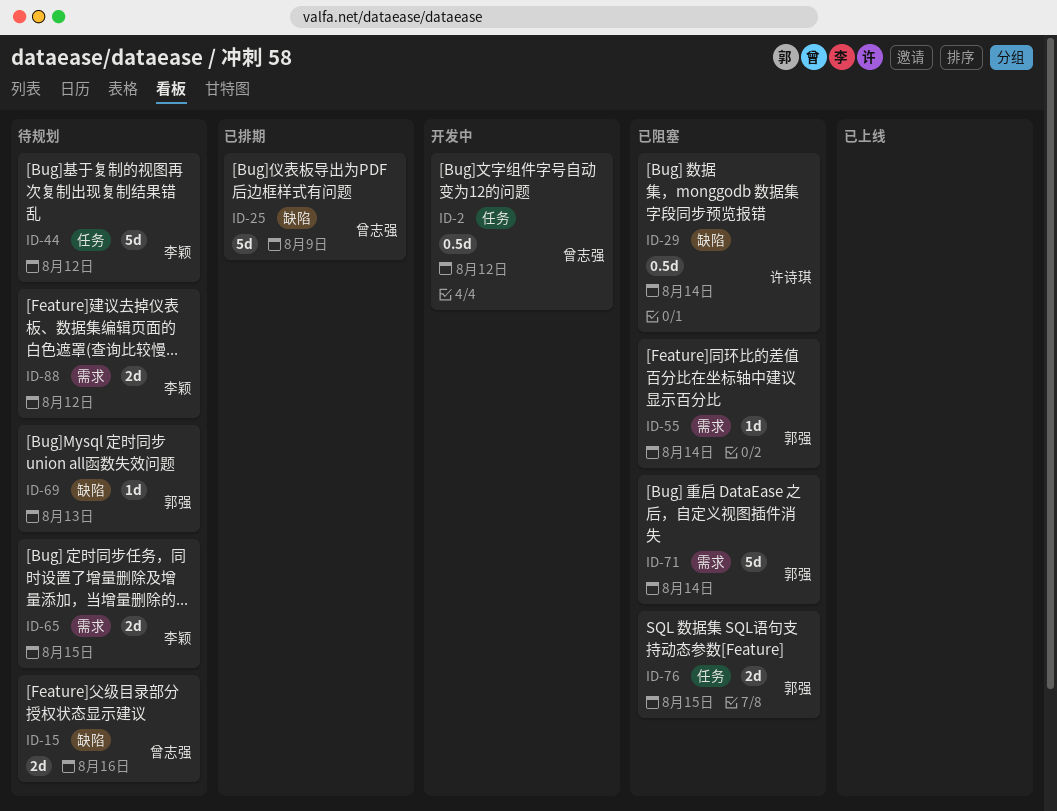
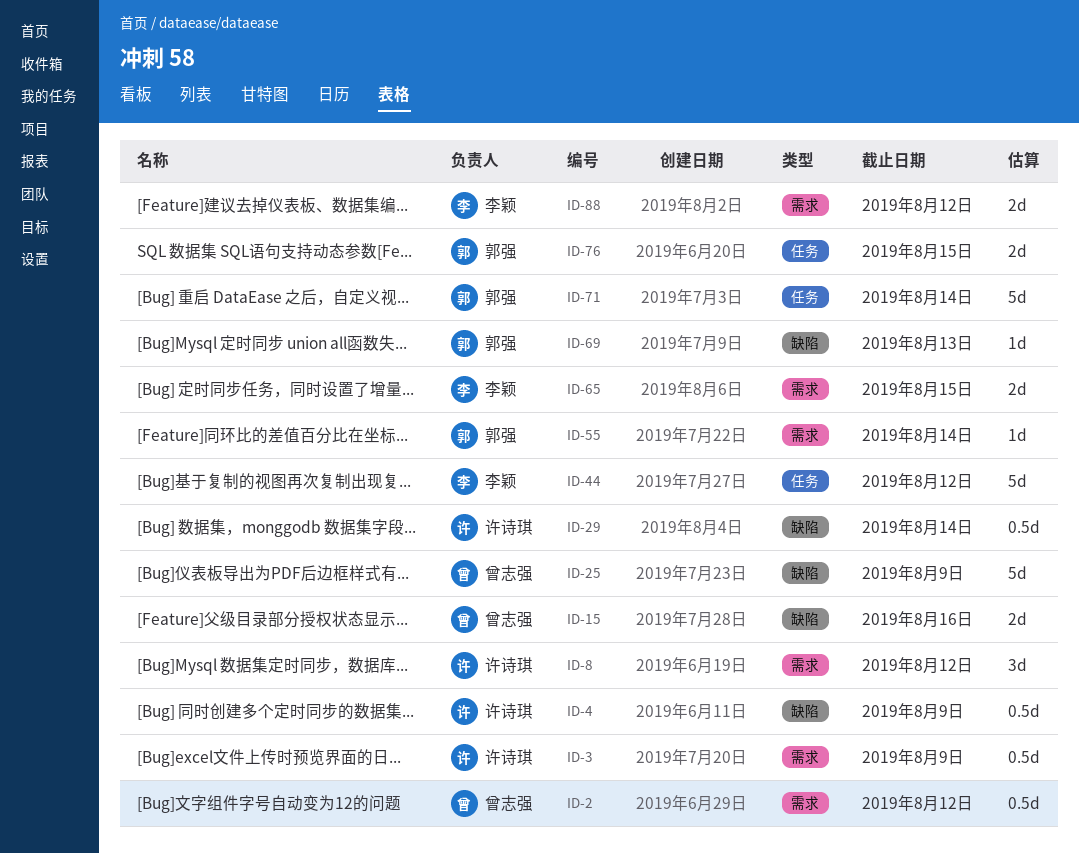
ID-2, label: 任务 -> 需求
ID-3: none -> present
ID-4: none -> present
ID-8: none -> present
ID-71, label: 需求 -> 任务

